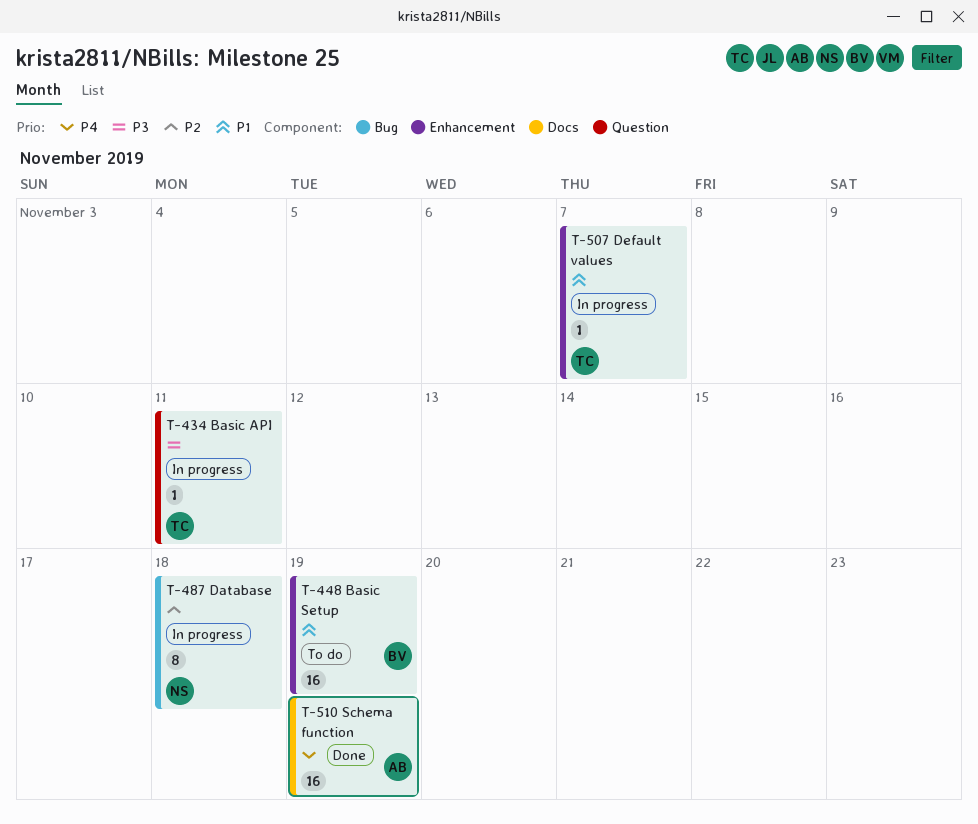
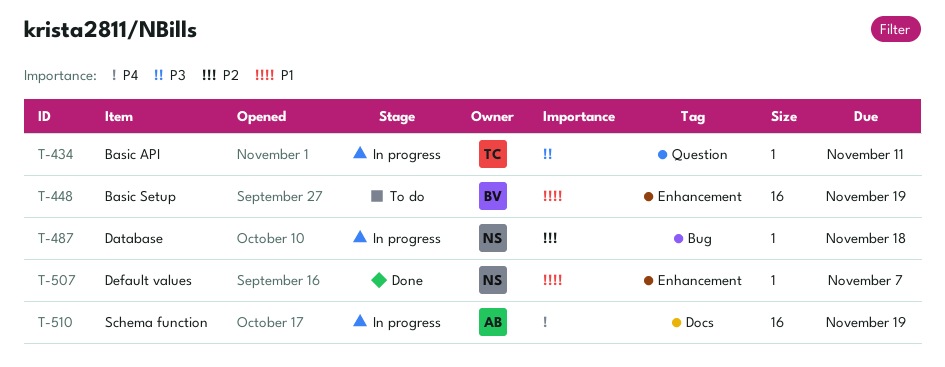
T-487, estimate: 8 -> 1
T-507, status: In progress -> Done
T-507, owner: TC -> NS
T-510, status: Done -> In progress

